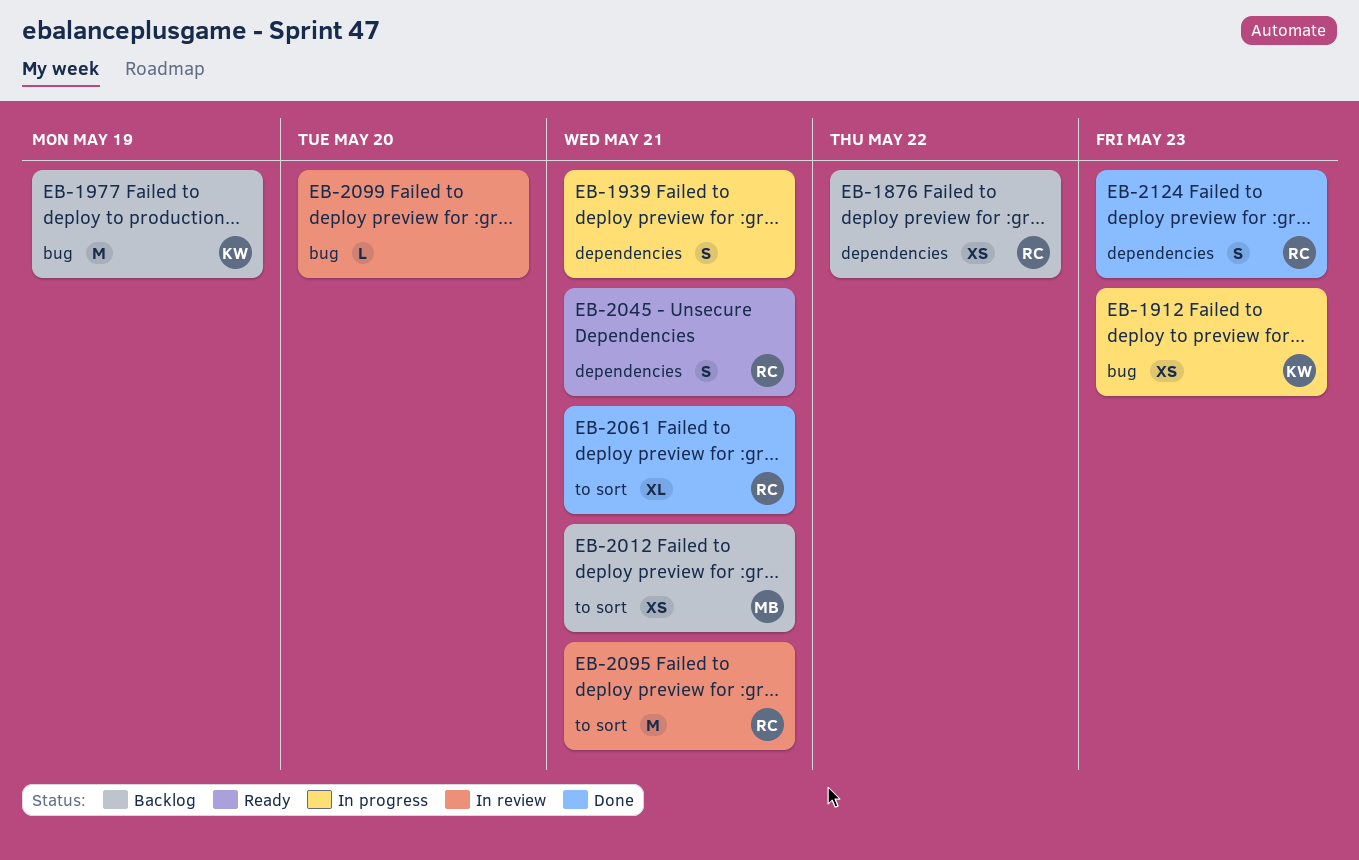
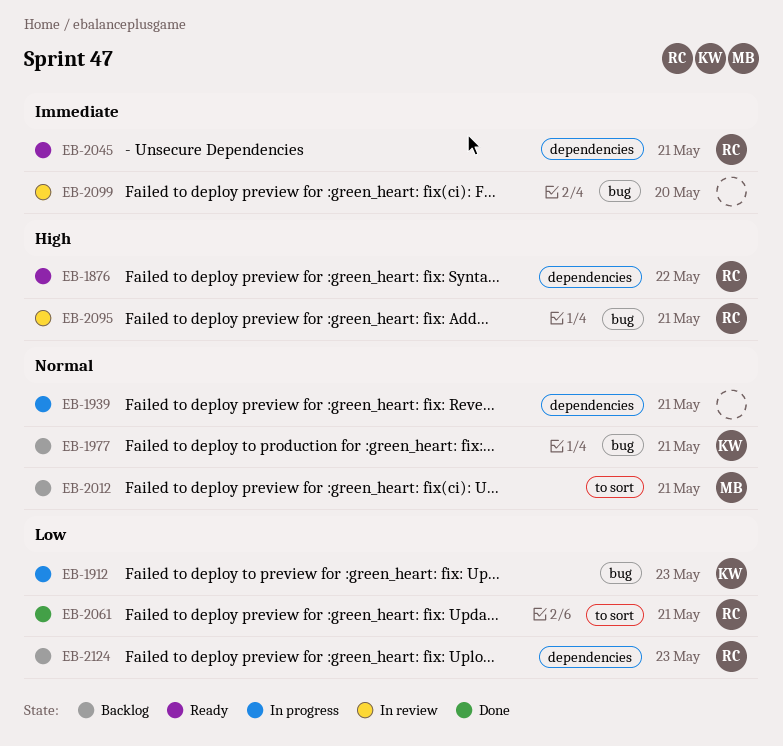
EB-1876, status: Backlog -> Ready
EB-1977, due: May 19 -> May 21
EB-2095, label: to sort -> bug
EB-2124, status: Done -> Backlog

